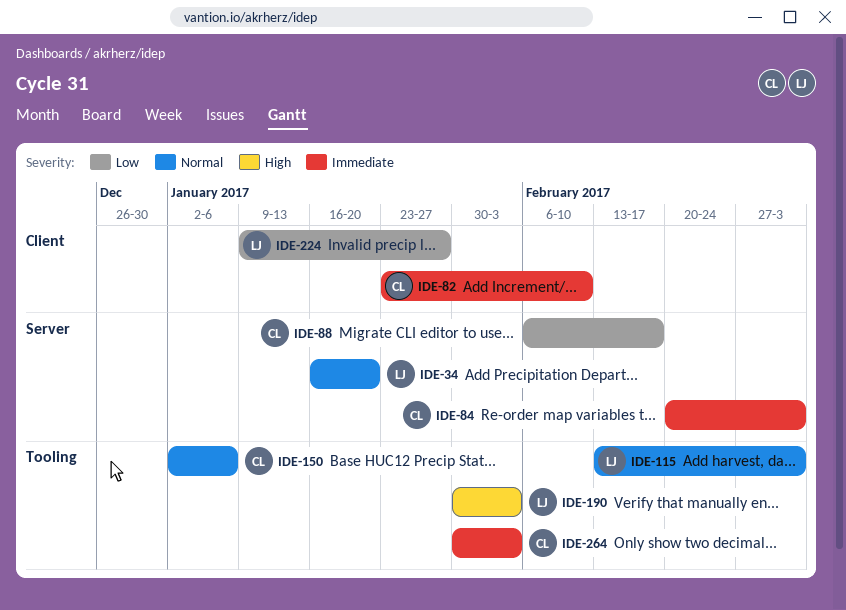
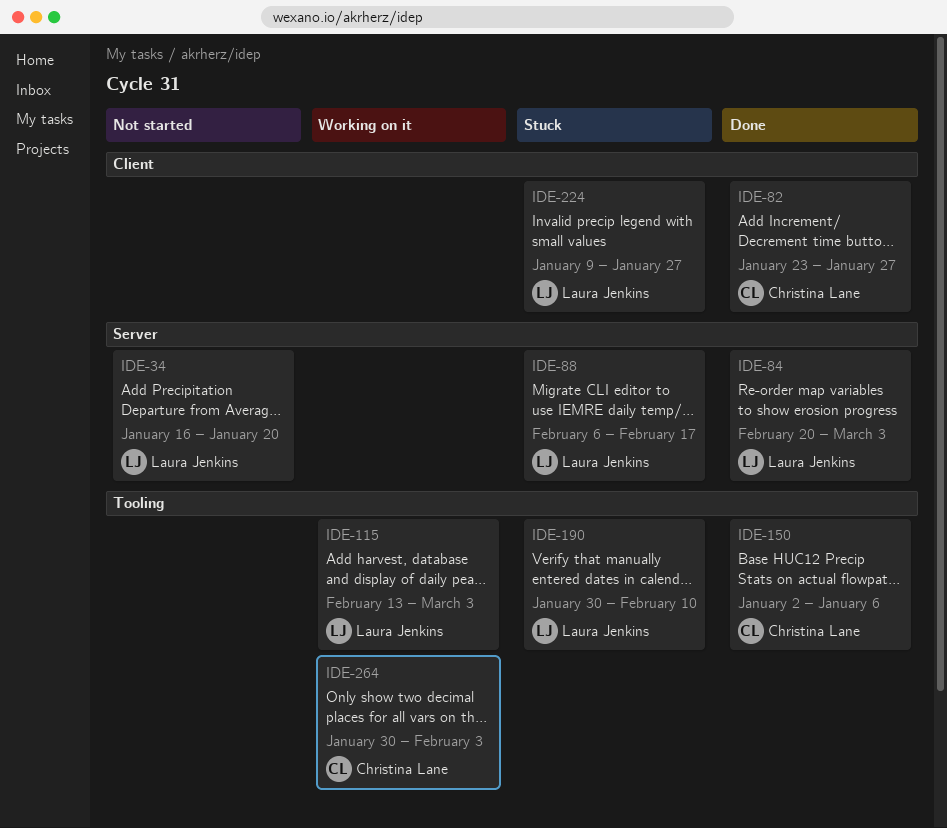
IDE-82, due: Feb 10 -> Jan 27
IDE-84, owner: Christina Lane -> Laura Jenkins
IDE-88, owner: Christina Lane -> Laura Jenkins
IDE-190, due: Feb 3 -> Feb 10

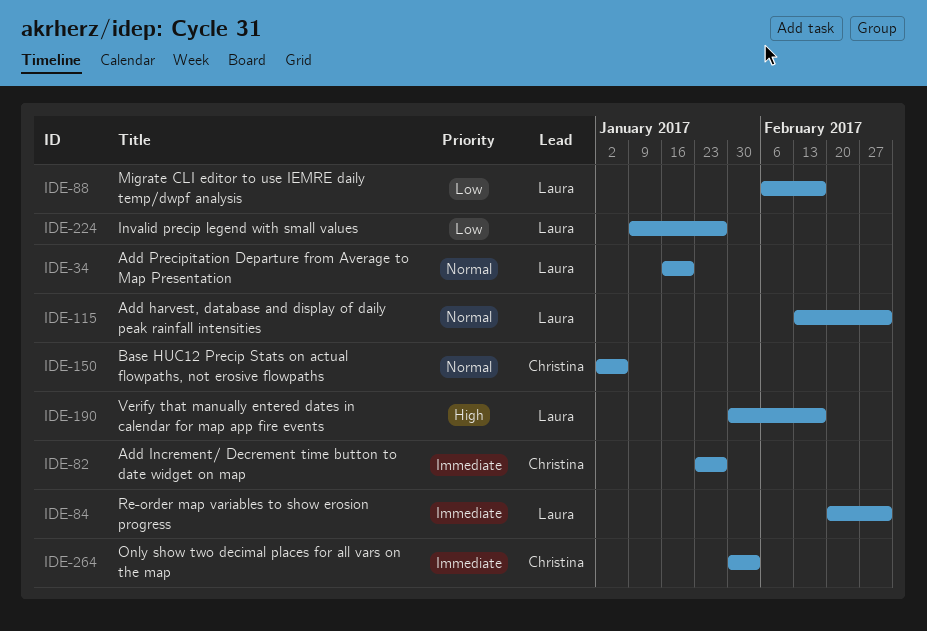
IDE-190, due: Feb 10 -> Feb 17

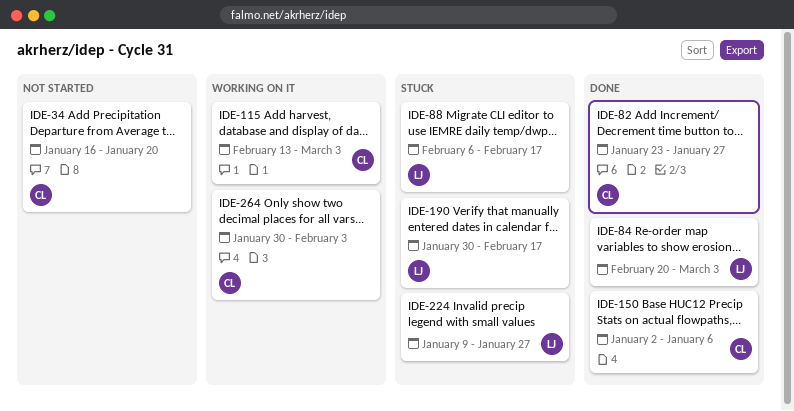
IDE-34, owner: Laura -> Christina
IDE-115, owner: Laura -> Christina

